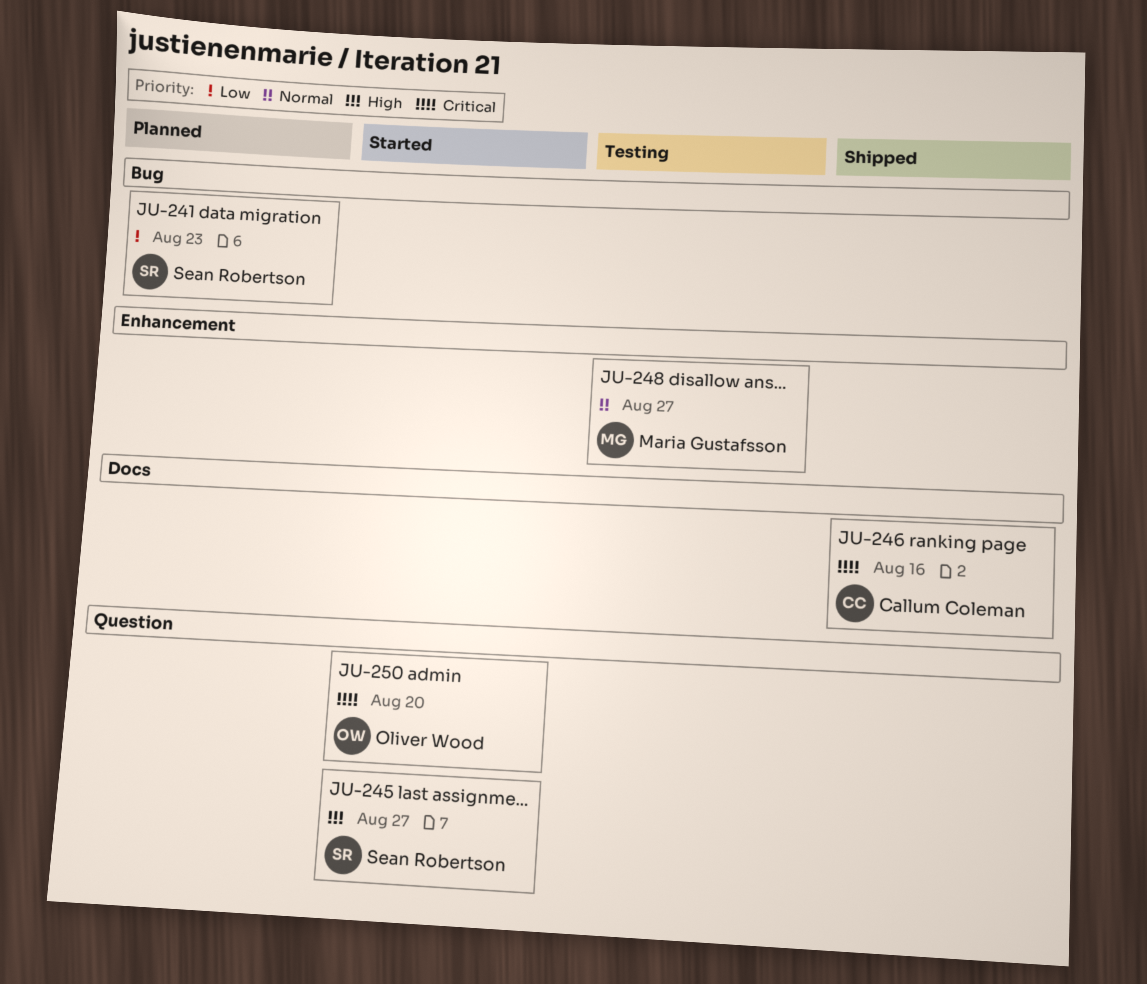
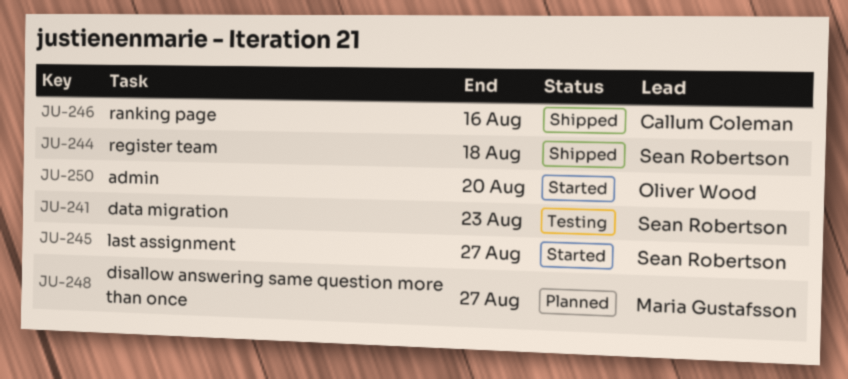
JU-241, status: Planned -> Testing
JU-244: none -> present
JU-248, status: Testing -> Planned

